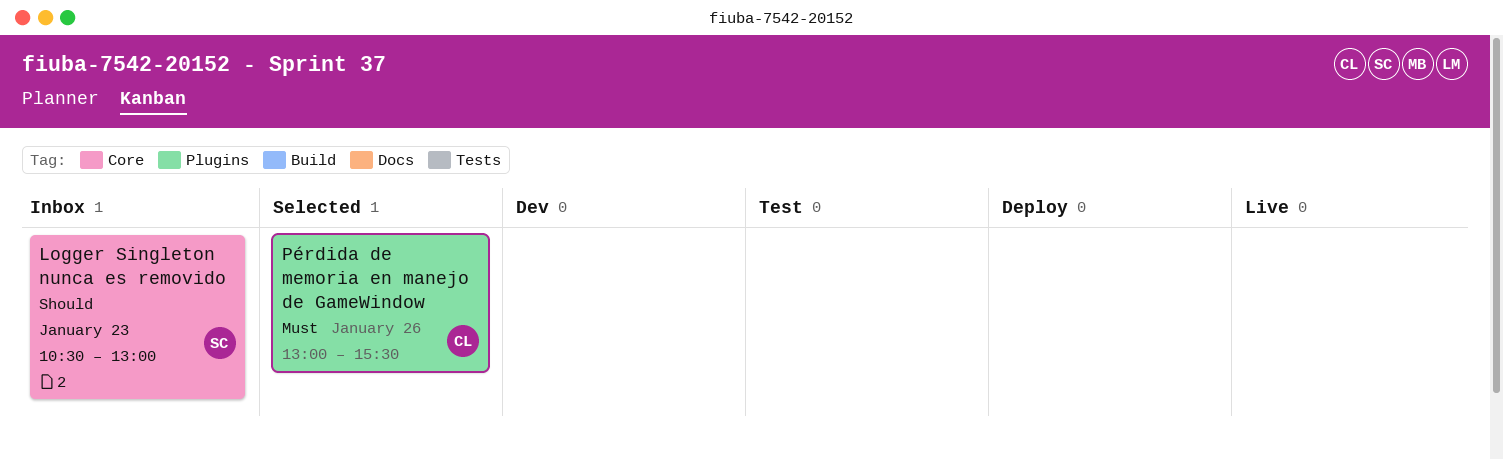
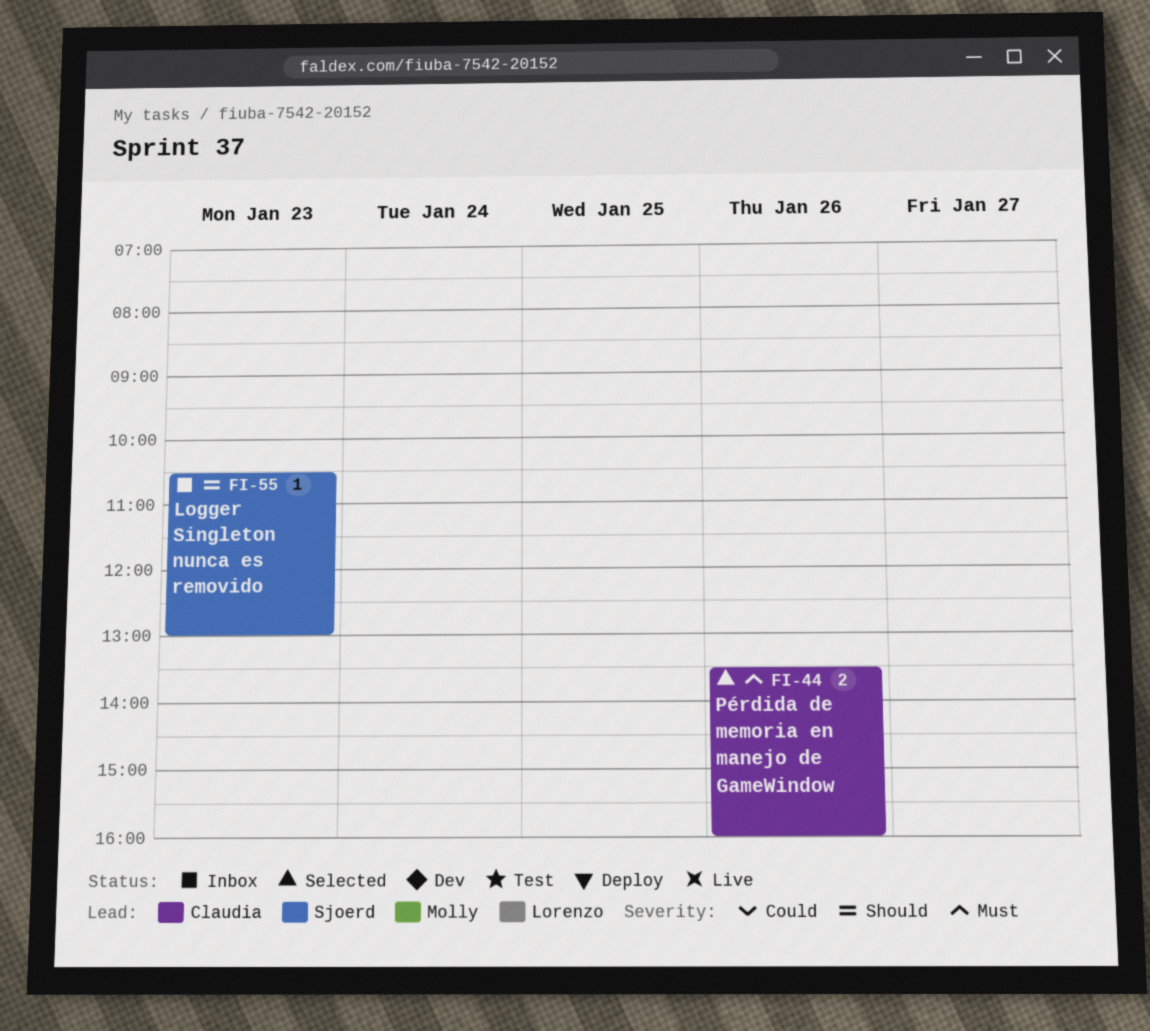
Pérdida de memoria en manejo de GameWindow, begins: 13:00 -> 13:30
Pérdida de memoria en manejo de GameWindow, ends: 15:30 -> 16:00

